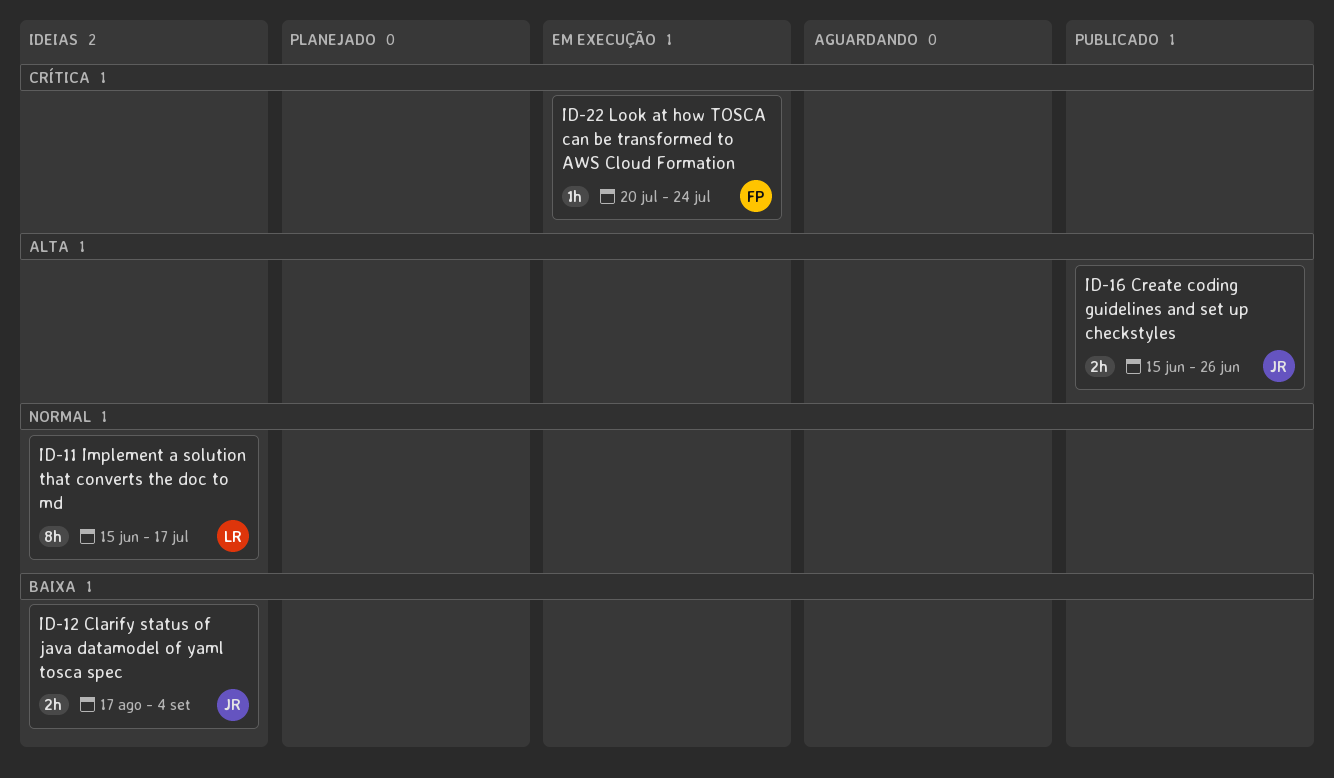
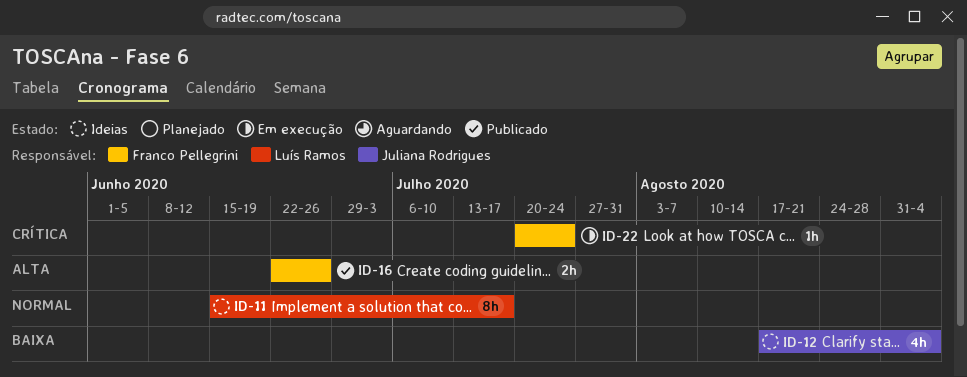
ID-12, estimate: 2h -> 4h
ID-16, owner: Juliana Rodrigues -> Franco Pellegrini
ID-16, start: Jun 15 -> Jun 22

